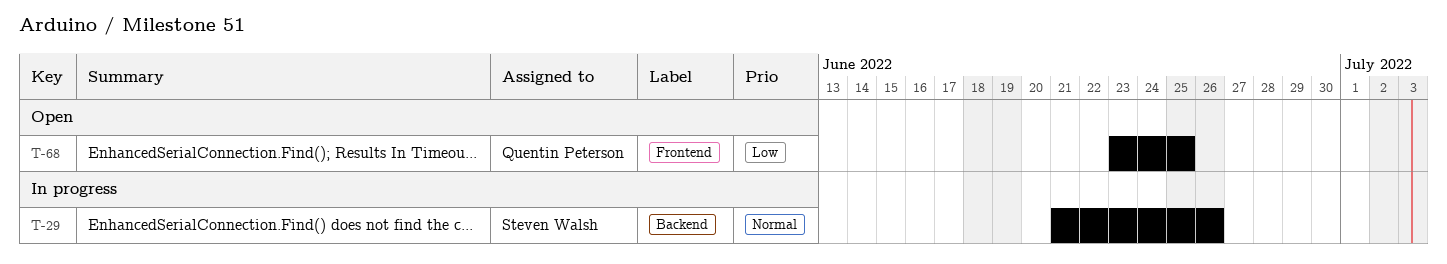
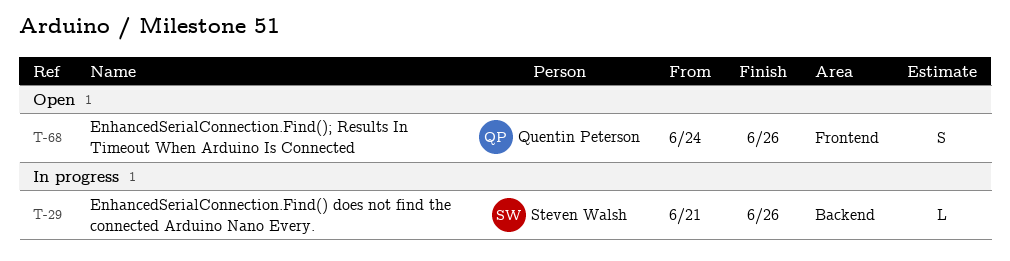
T-68, start: Jun 23 -> Jun 24
T-68, due: Jun 25 -> Jun 26

